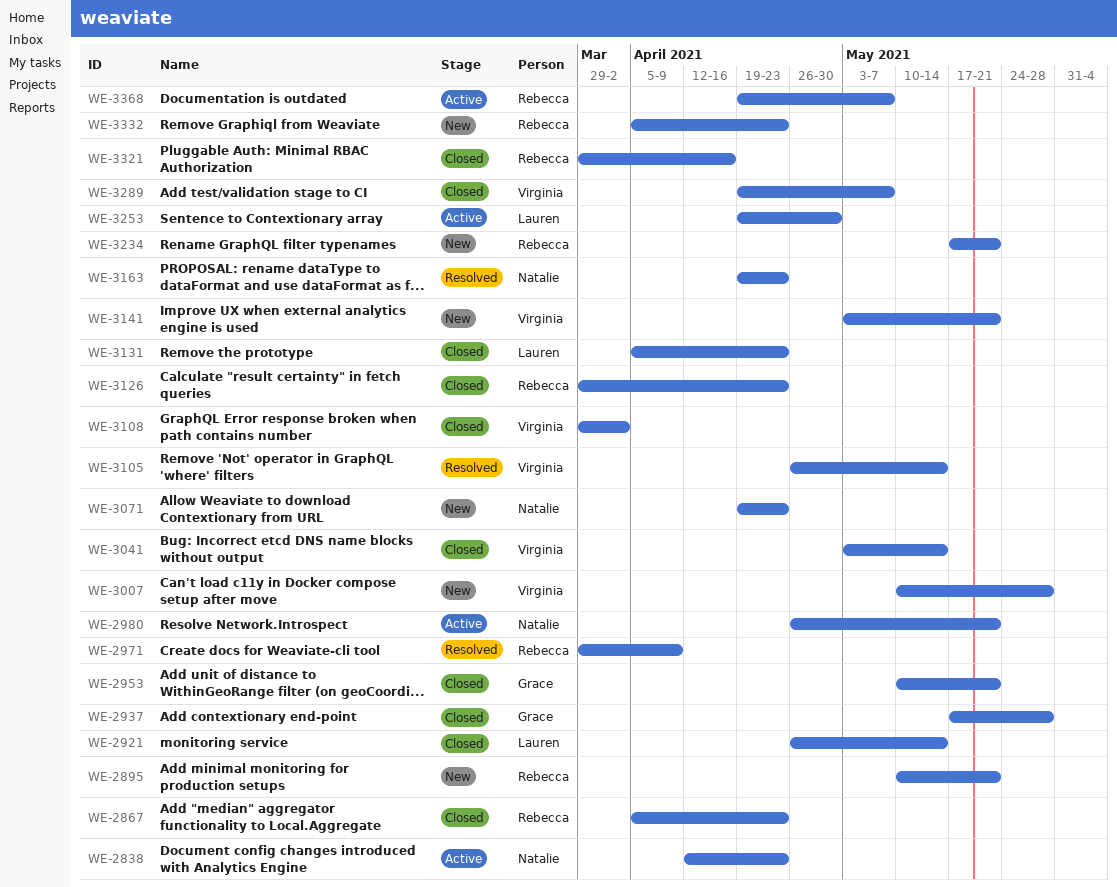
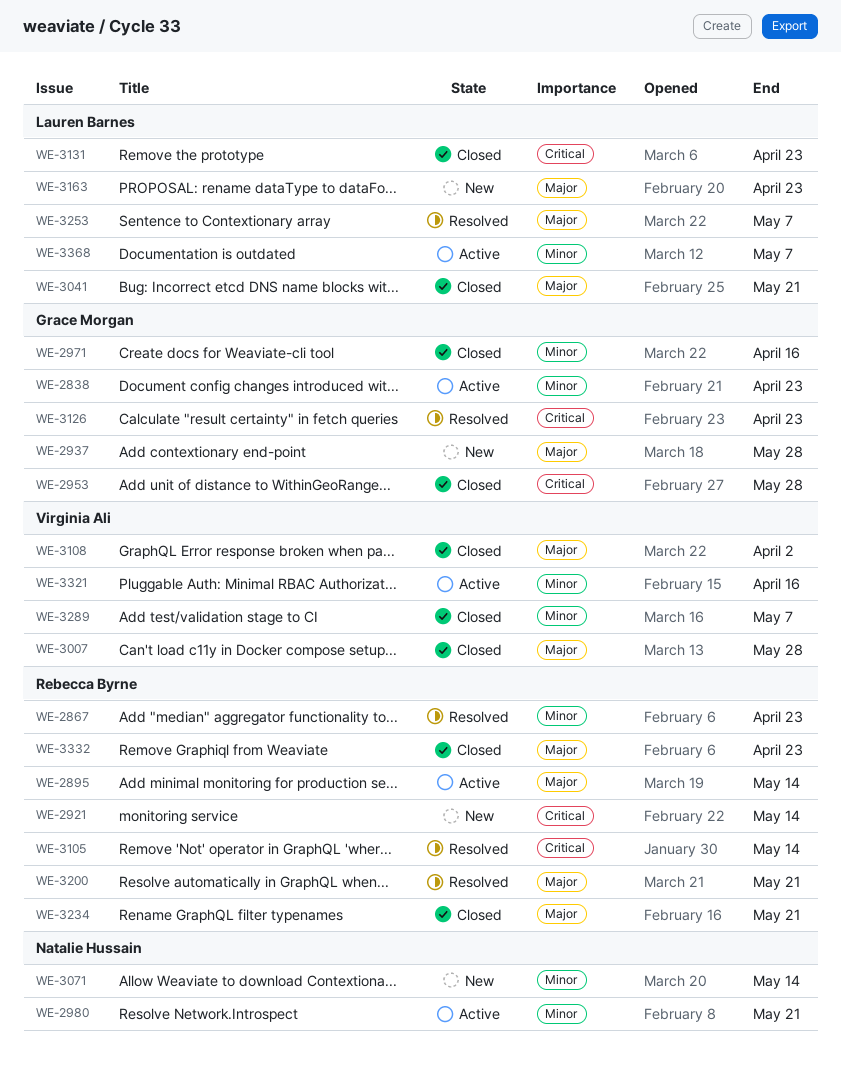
WE-2838, owner: Natalie Hussain -> Grace Morgan
WE-2867, status: Closed -> Resolved
WE-2895, status: New -> Active
WE-2895, due: May 21 -> May 14
WE-2921, status: Closed -> New
WE-2921, owner: Lauren Barnes -> Rebecca Byrne
WE-2937, status: Closed -> New
WE-2953, due: May 21 -> May 28
WE-2971, status: Resolved -> Closed
WE-2971, owner: Rebecca Byrne -> Grace Morgan
WE-2971, due: Apr 9 -> Apr 16
WE-3007, status: New -> Closed
WE-3041, owner: Virginia Ali -> Lauren Barnes
WE-3041, due: May 14 -> May 21
WE-3071, due: Apr 23 -> May 14
WE-3105, owner: Virginia Ali -> Rebecca Byrne
WE-3126, status: Closed -> Resolved
WE-3126, owner: Rebecca Byrne -> Grace Morgan
WE-3141: present -> none
WE-3163, status: Resolved -> New
WE-3163, owner: Natalie Hussain -> Lauren Barnes
WE-3200: none -> present
WE-3234, status: New -> Closed
WE-3253, status: Active -> Resolved
WE-3253, due: Apr 30 -> May 7
WE-3321, status: Closed -> Active
WE-3321, owner: Rebecca Byrne -> Virginia Ali
WE-3332, status: New -> Closed
WE-3368, owner: Rebecca Byrne -> Lauren Barnes

